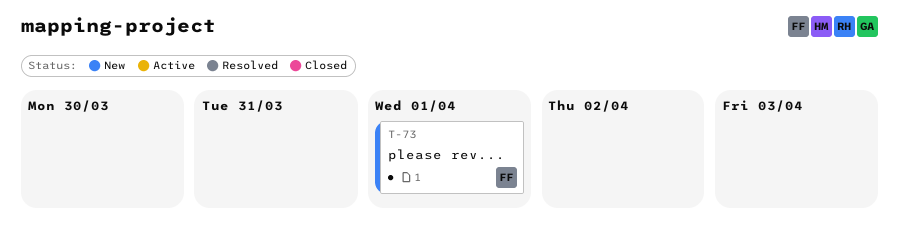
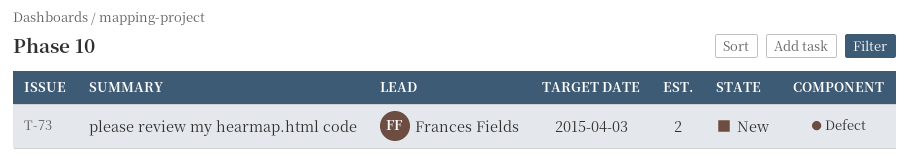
T-73, estimate: 1 -> 2
T-73, due: Apr 1 -> Apr 3

